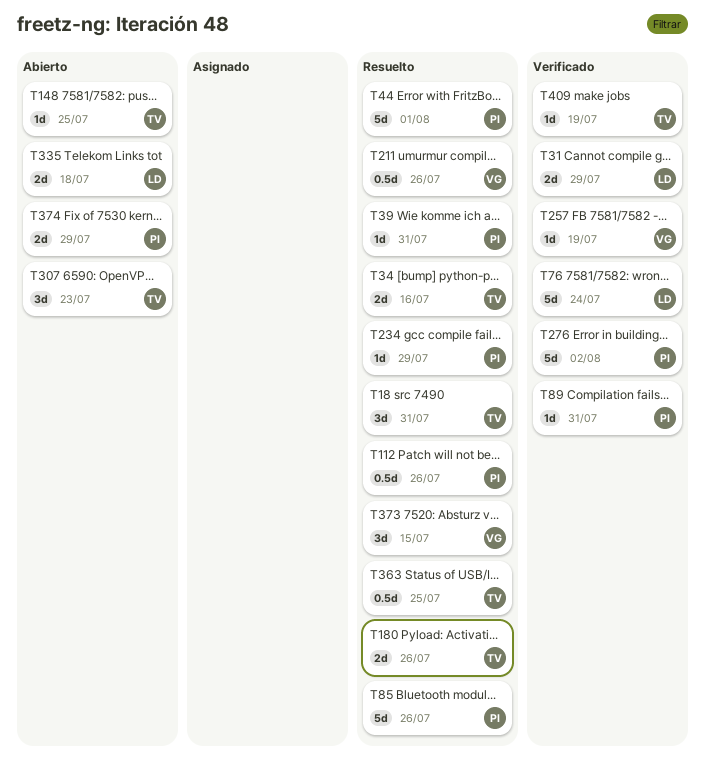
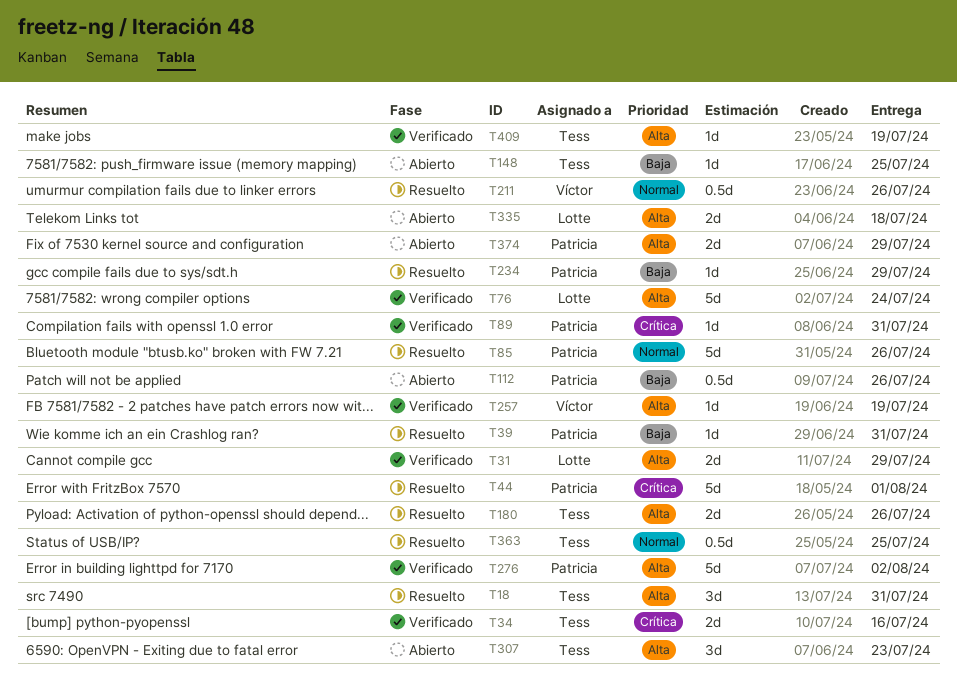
T34, status: Resuelto -> Verificado
T112, status: Resuelto -> Abierto
T373: present -> none

